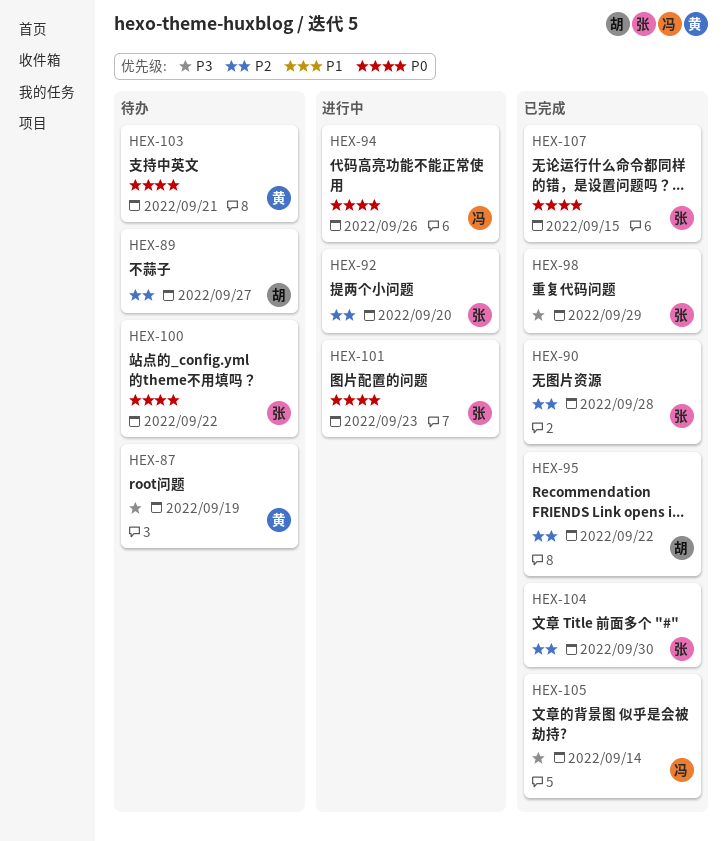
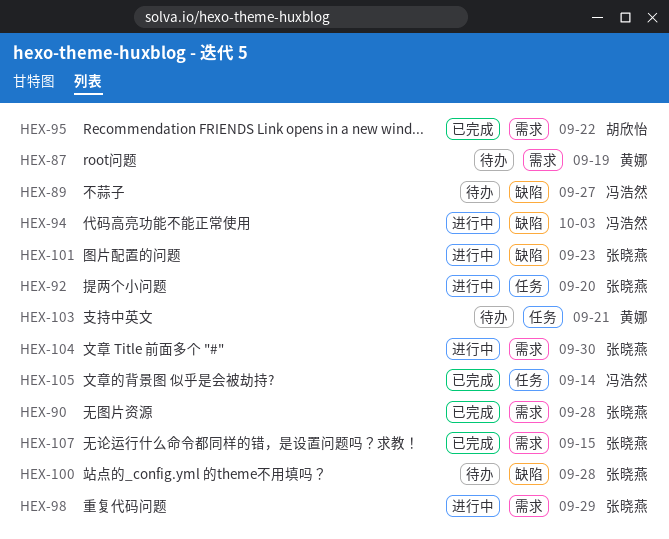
HEX-89, owner: 胡欣怡 -> 冯浩然
HEX-94, due: Sep 26 -> Oct 3
HEX-98, status: 已完成 -> 进行中
HEX-100, due: Sep 22 -> Sep 28
HEX-104, status: 已完成 -> 进行中

